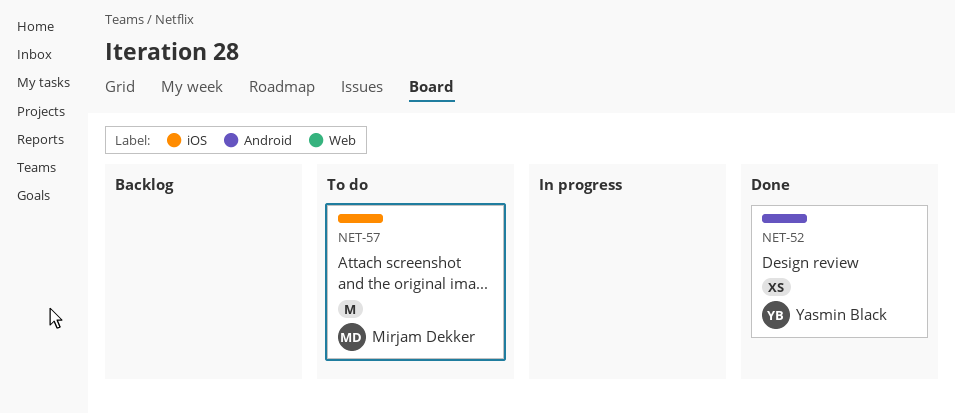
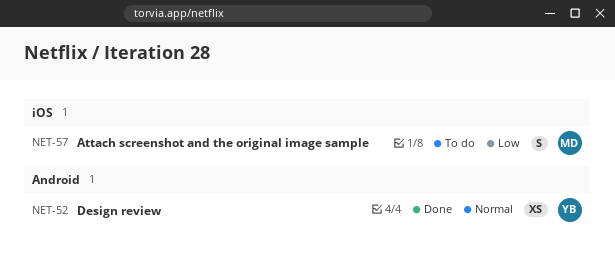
NET-57, estimate: M -> S

